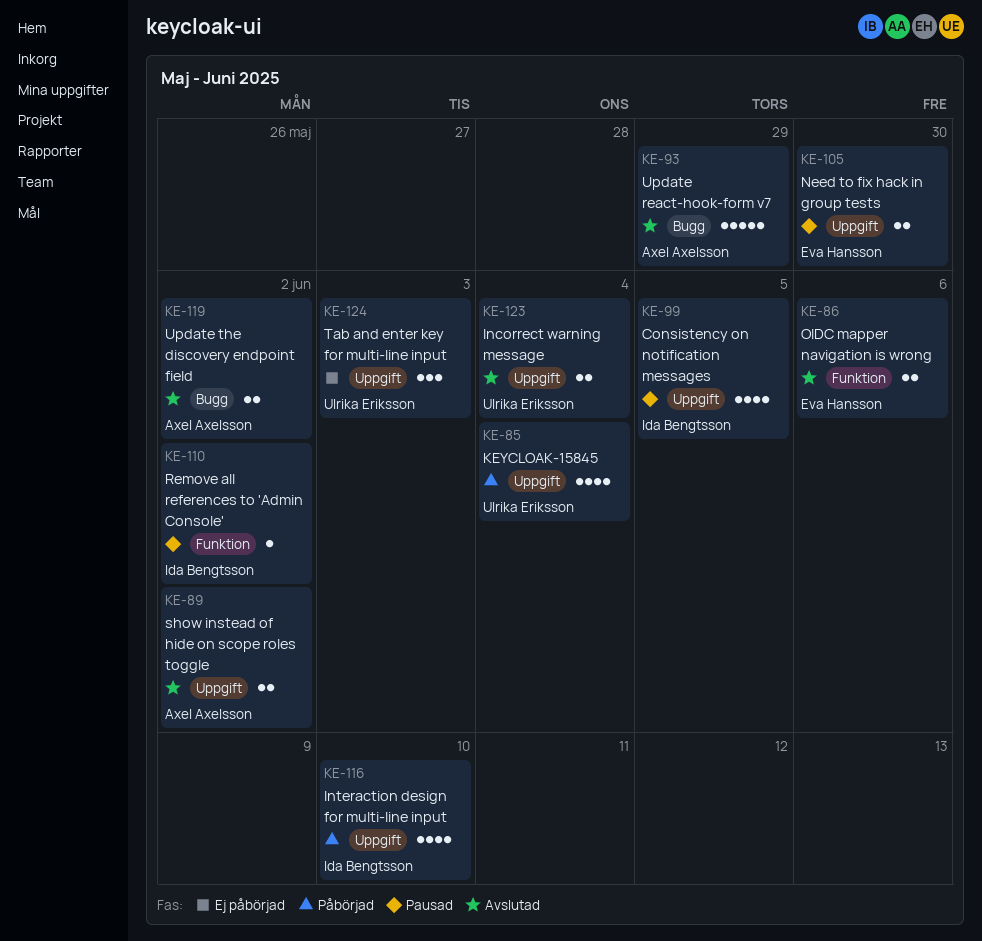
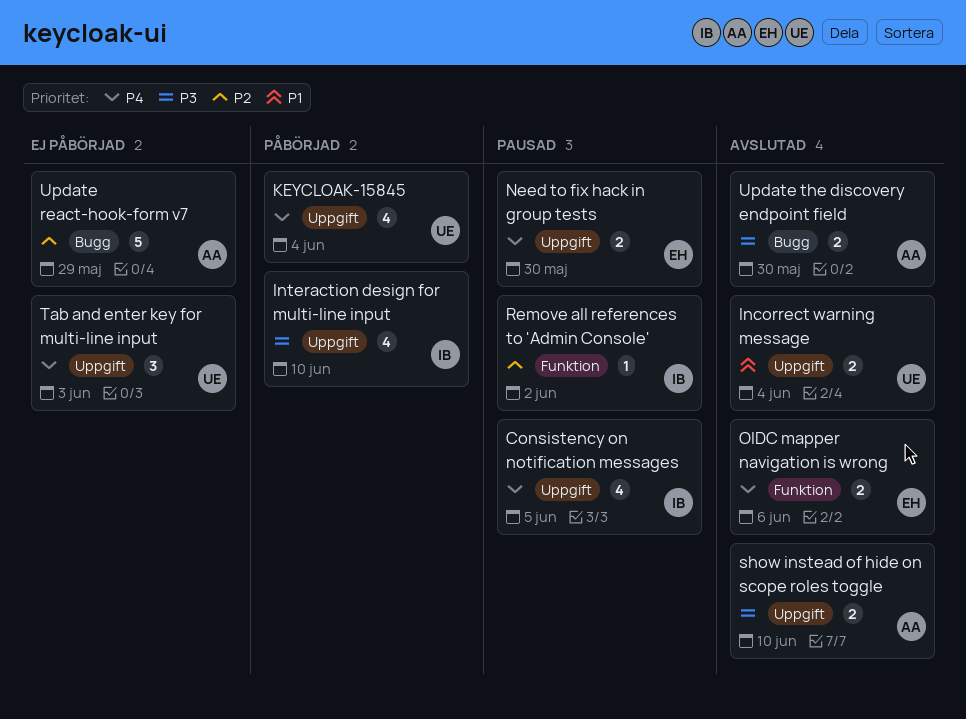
show instead of hide on scope roles toggle, due: Jun 2 -> Jun 10
Update react-hook-form v7, status: Avslutad -> Ej påbörjad
Update the discovery endpoint field, due: Jun 2 -> May 30

